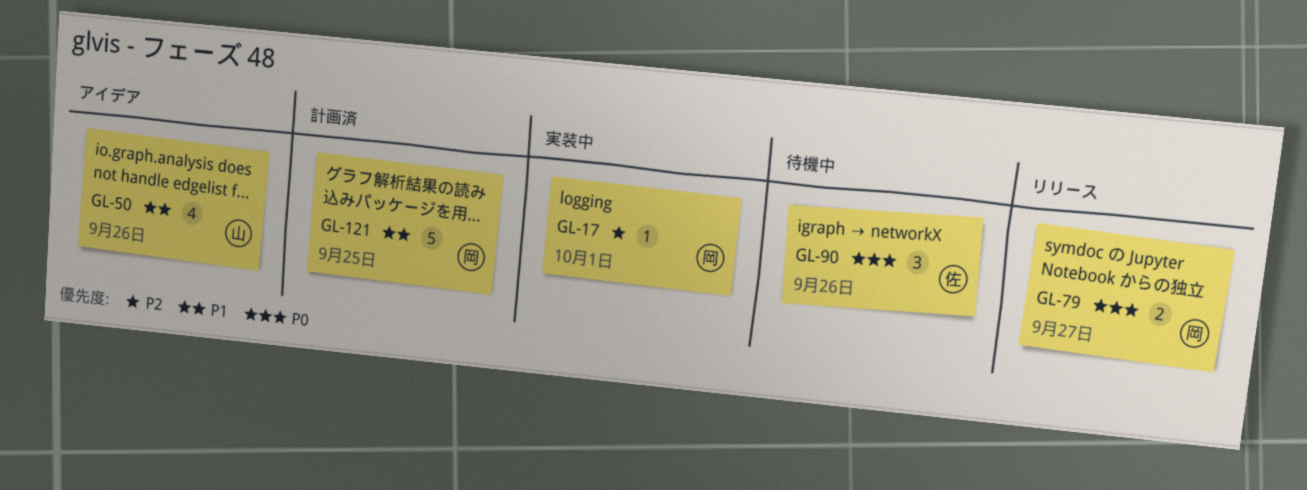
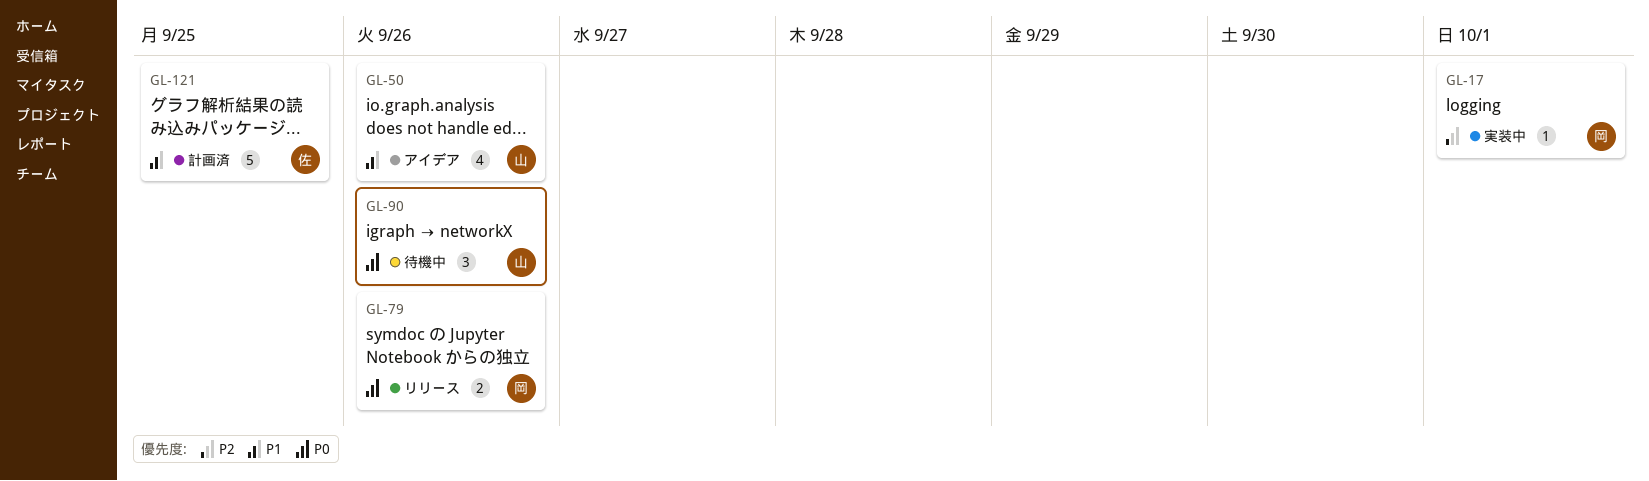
GL-79, due: Sep 27 -> Sep 26
GL-90, owner: 佐 -> 山
GL-121, owner: 岡 -> 佐

